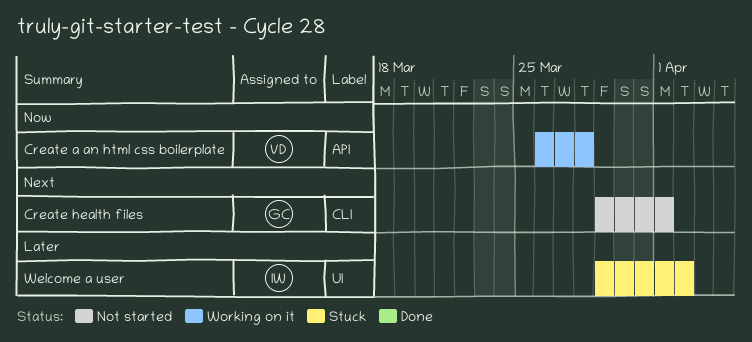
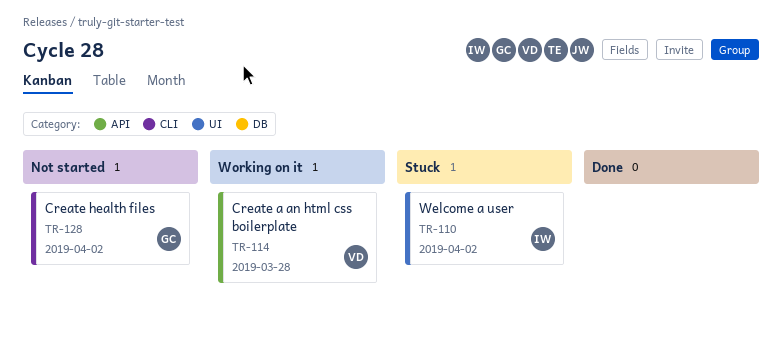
Create health files, due: Apr 1 -> Apr 2

